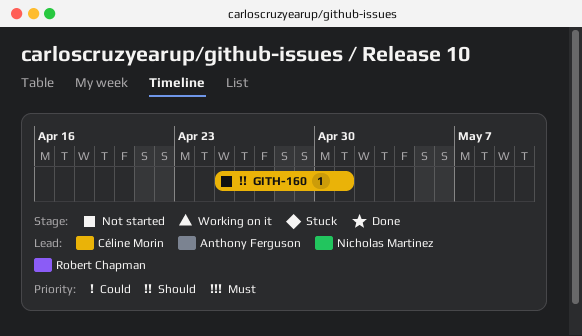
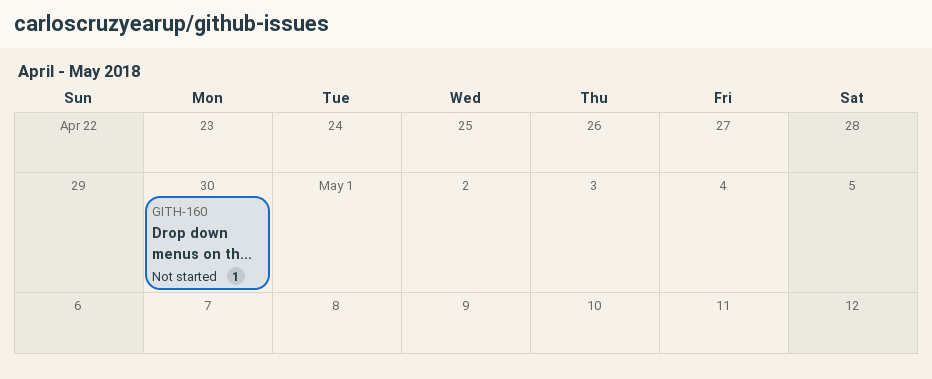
GITH-160, due: May 1 -> Apr 30

